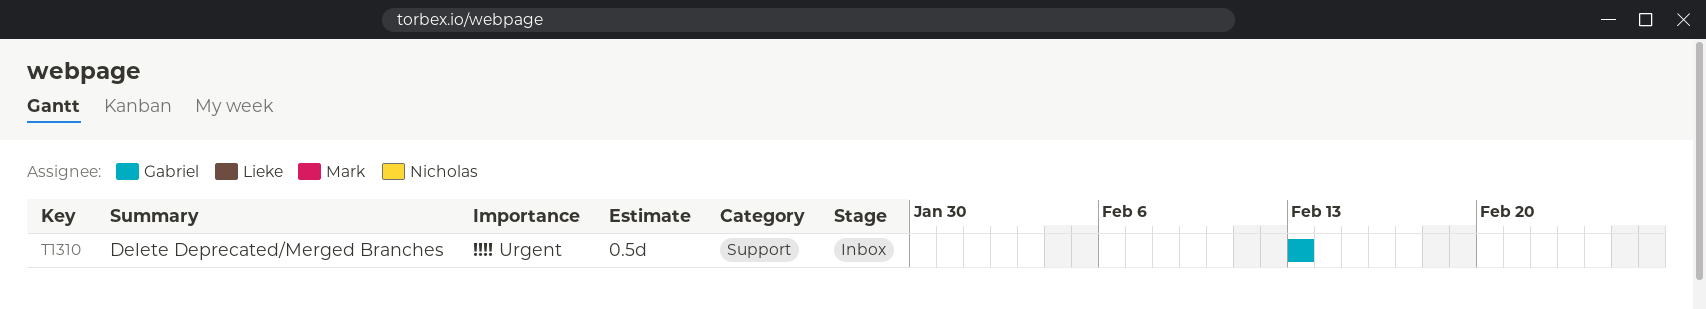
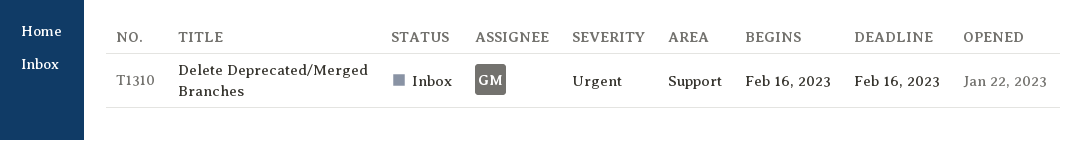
T1310, start: Feb 13 -> Feb 16
T1310, due: Feb 13 -> Feb 16

